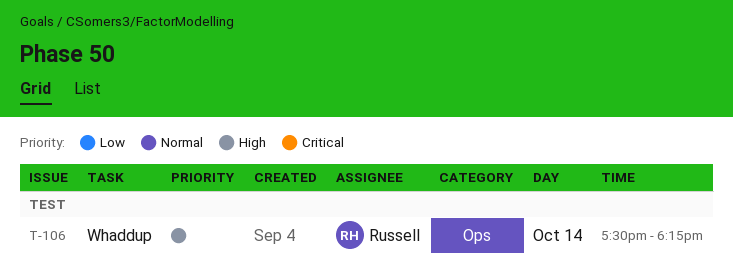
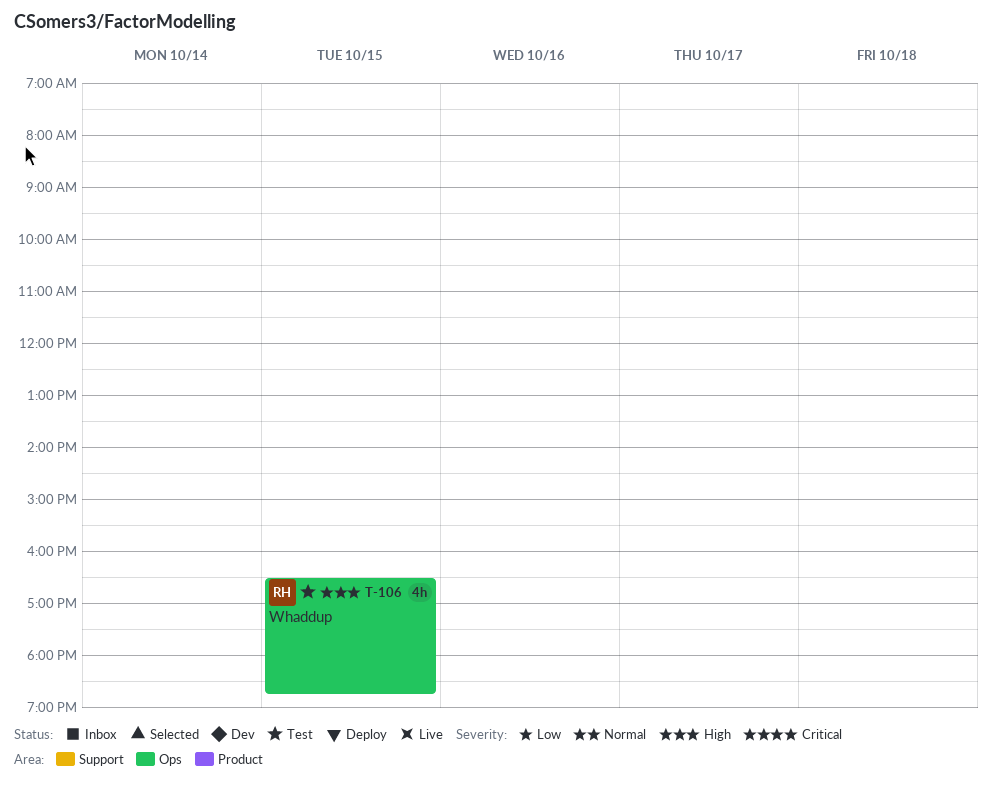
T-106, day: Oct 14 -> Oct 15
T-106, begins: 17:30 -> 16:30
T-106, ends: 18:15 -> 18:45

